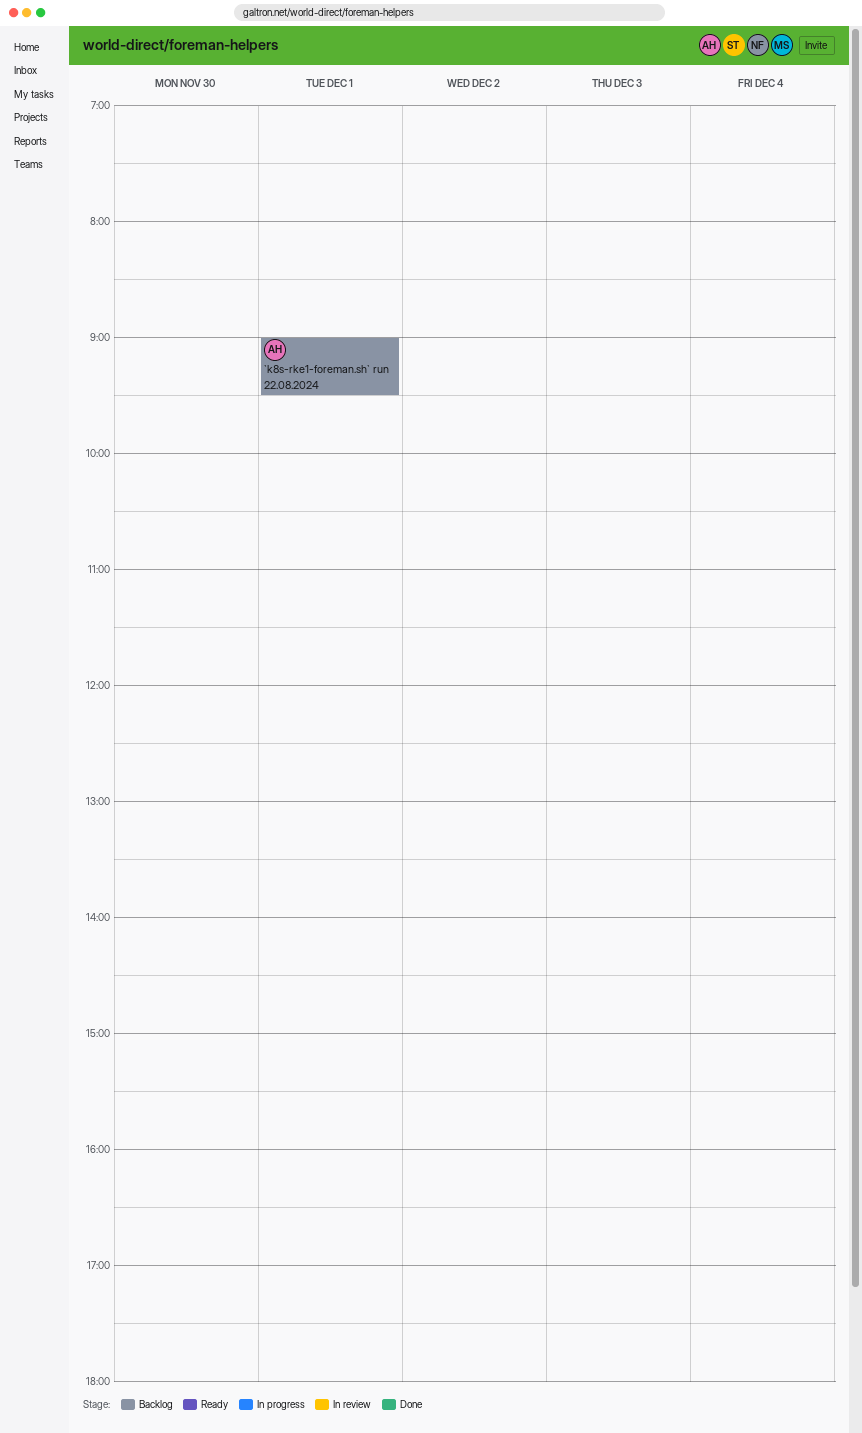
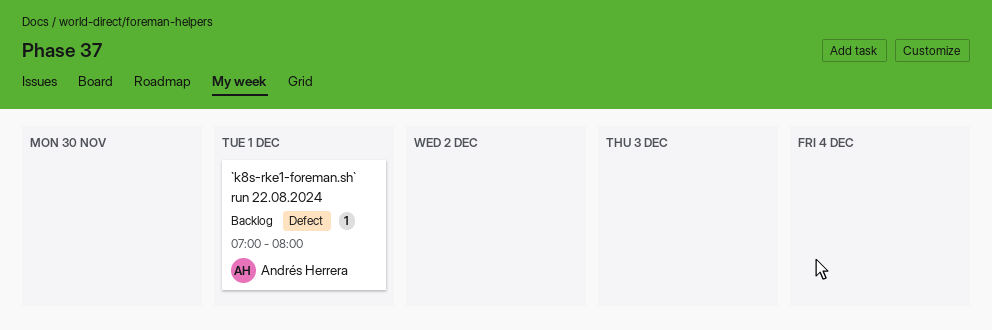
`k8s-rke1-foreman.sh` run 22.08.2024, begins: 09:00 -> 07:00
`k8s-rke1-foreman.sh` run 22.08.2024, ends: 09:30 -> 08:00

